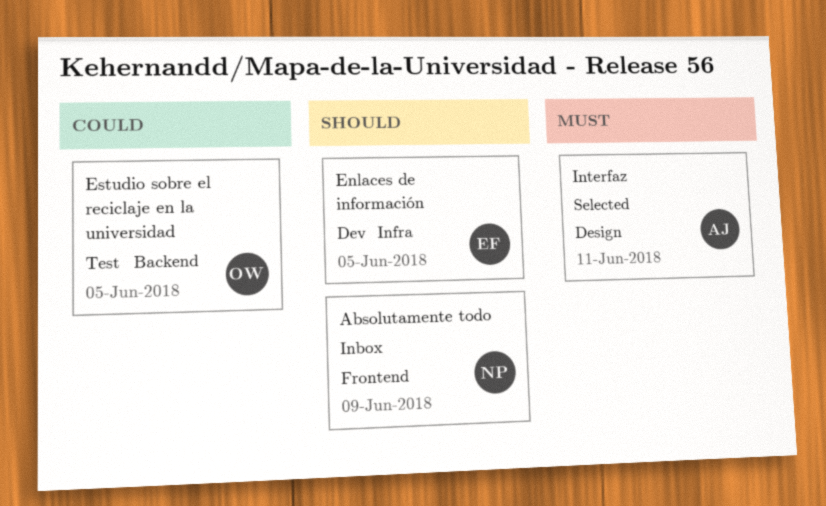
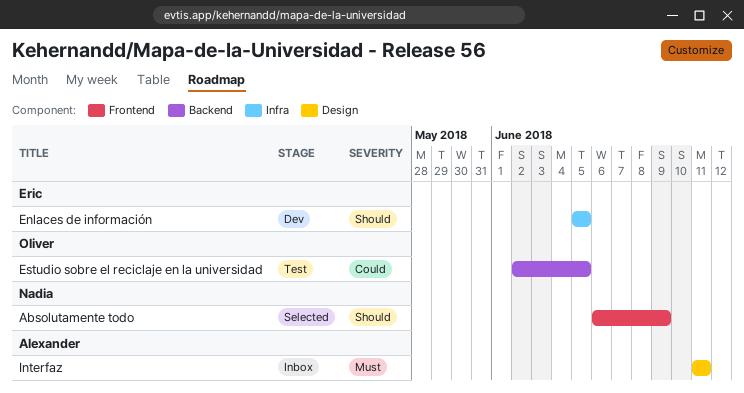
Absolutamente todo, status: Inbox -> Selected
Interfaz, status: Selected -> Inbox

